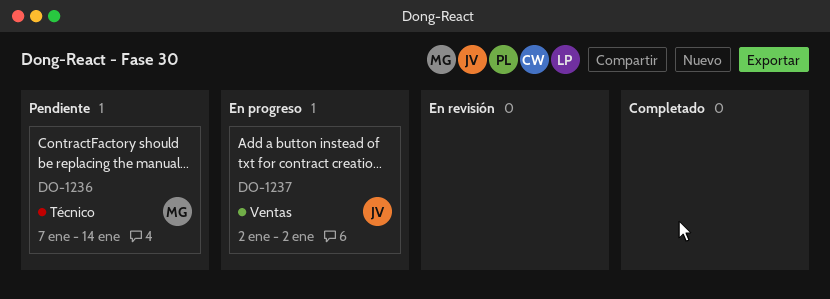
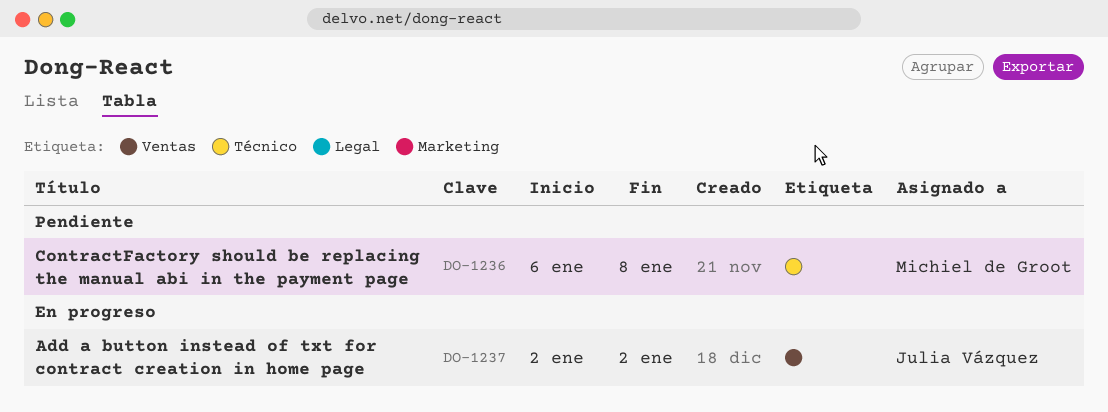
DO-1236, start: Jan 7 -> Jan 6
DO-1236, due: Jan 14 -> Jan 8

